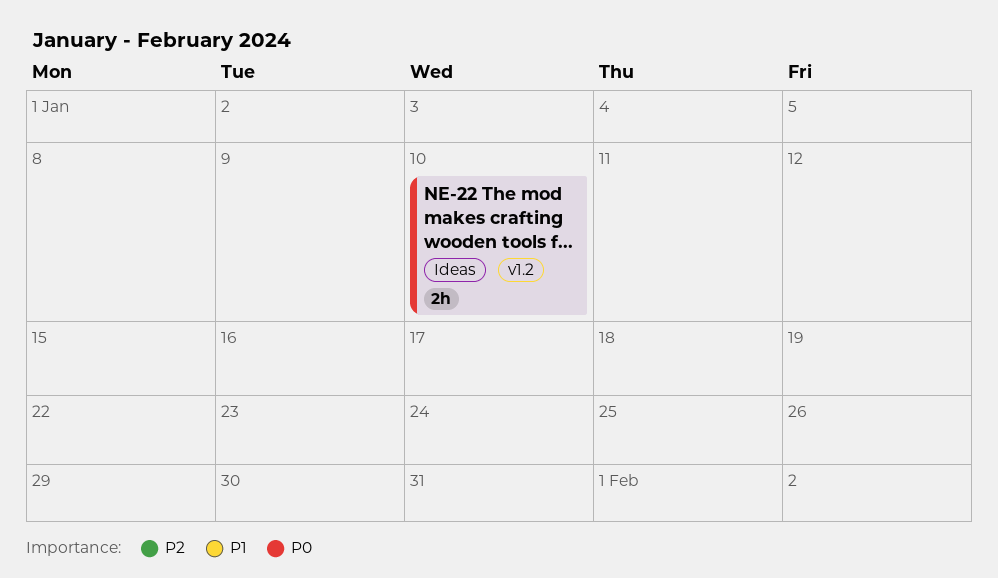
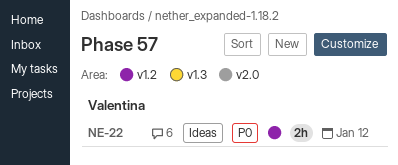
NE-22, due: Jan 10 -> Jan 12

